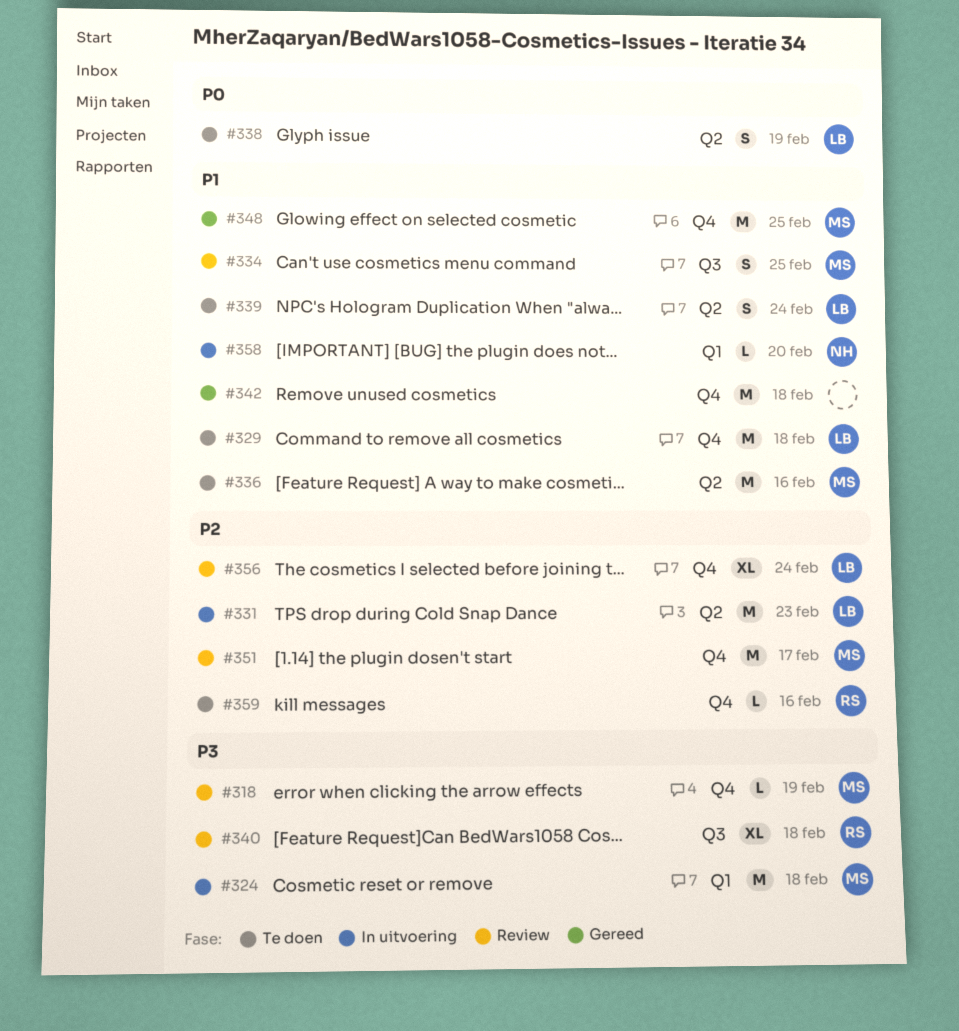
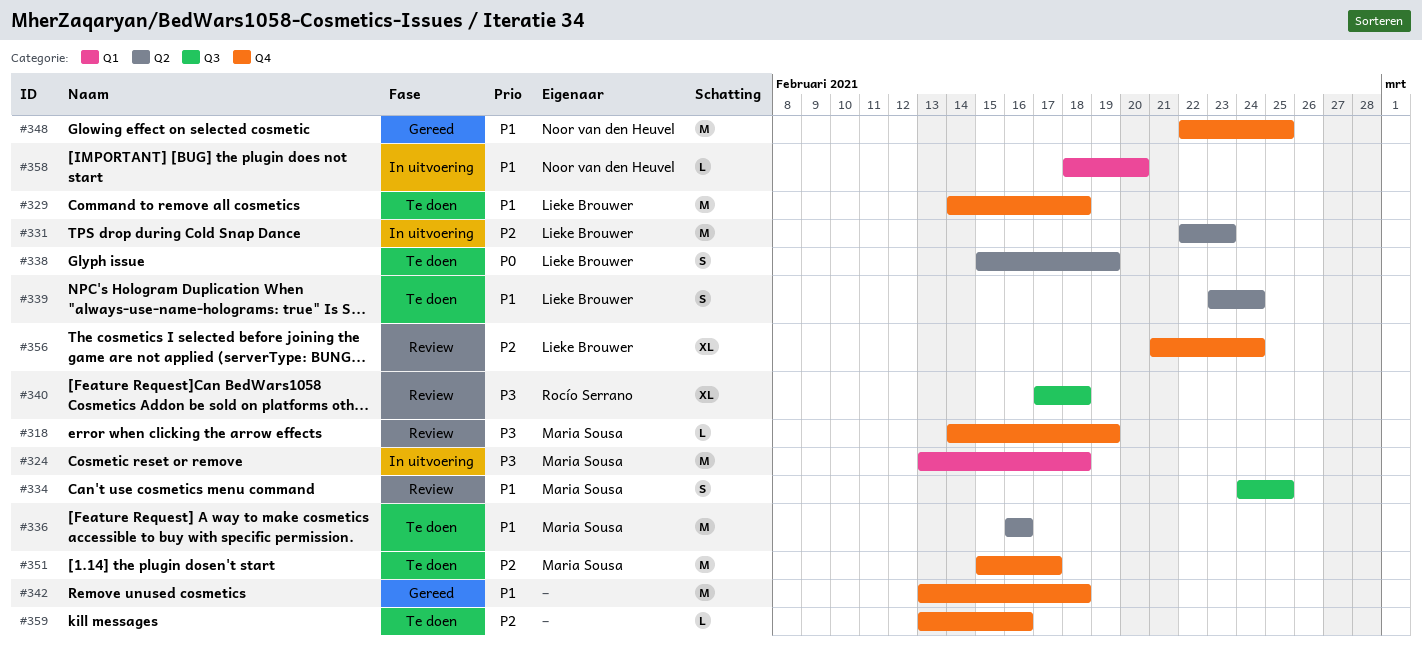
#348, owner: Maria Sousa -> Noor van den Heuvel
#351, status: Review -> Te doen
#359, owner: Rocío Serrano -> none

